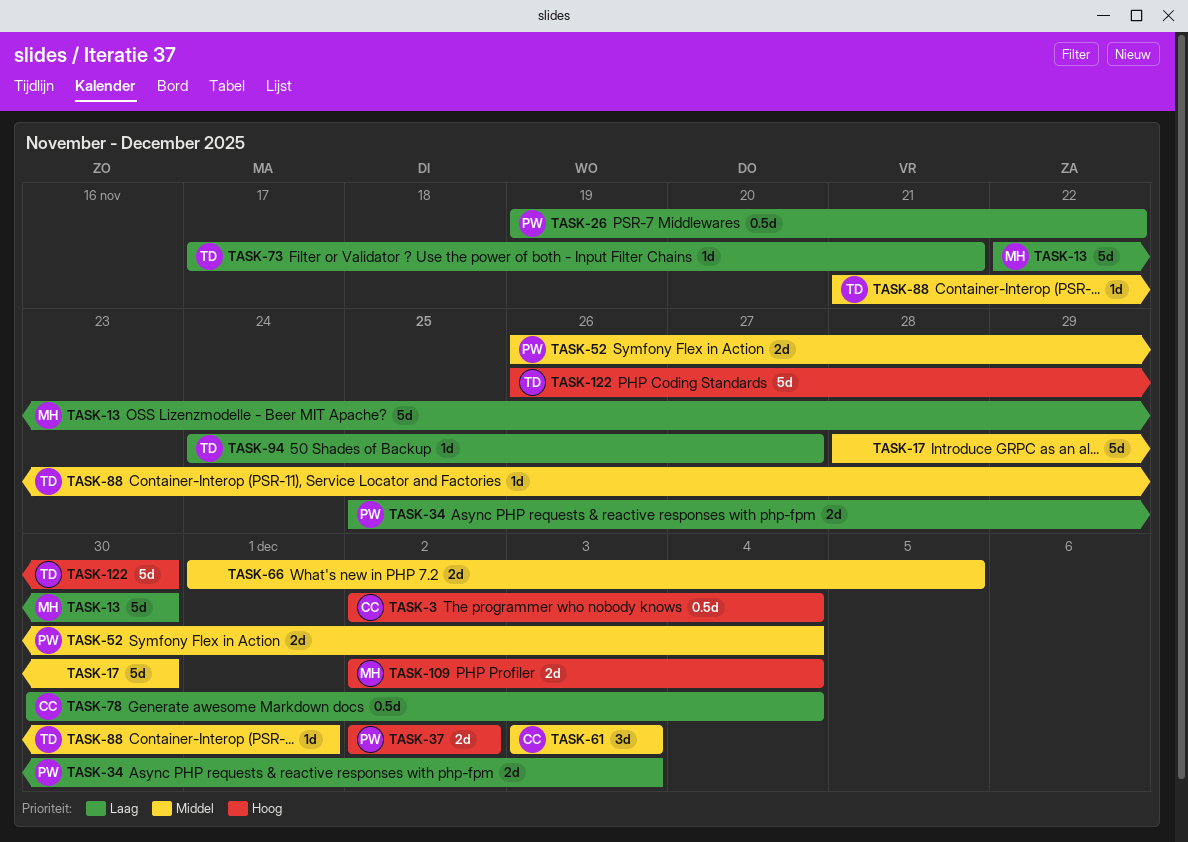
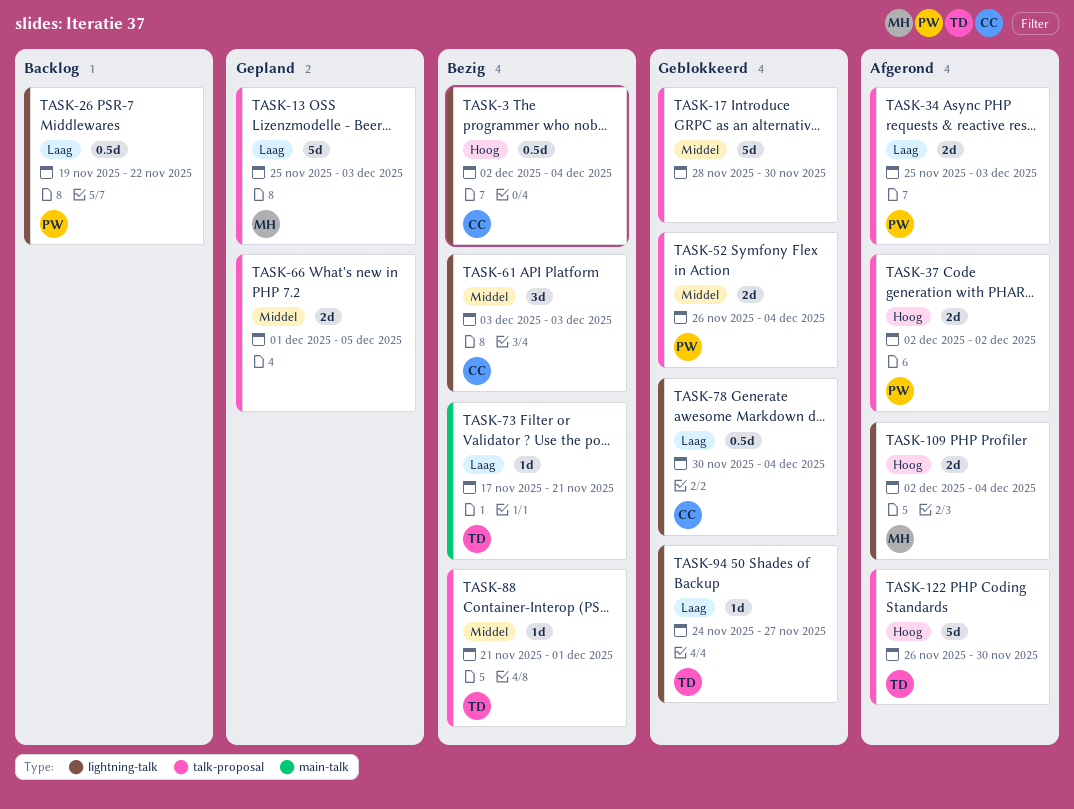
TASK-13, start: Nov 22 -> Nov 25
TASK-13, due: Nov 30 -> Dec 3

